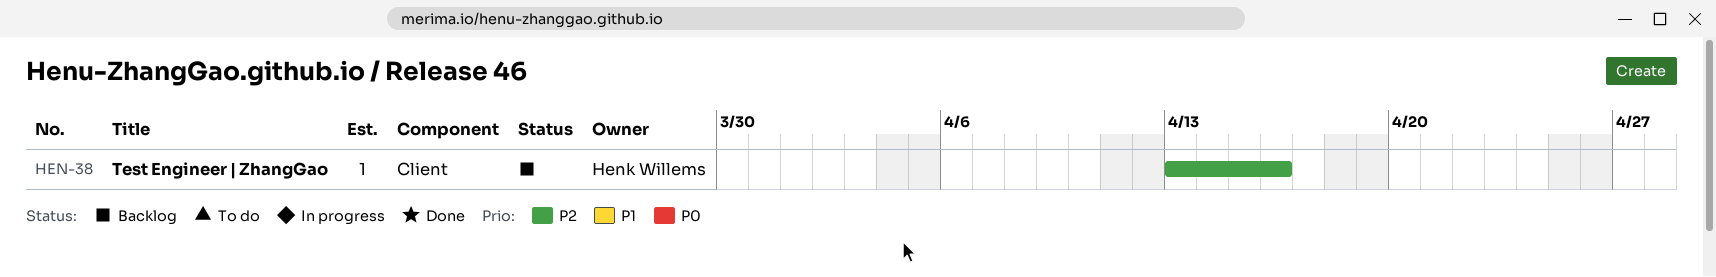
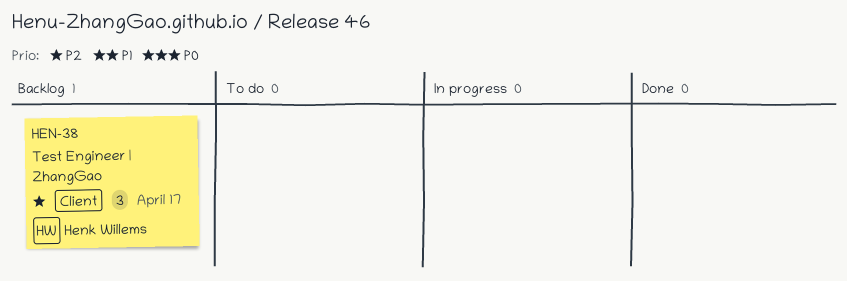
HEN-38, estimate: 1 -> 3
HEN-38, due: Apr 16 -> Apr 17

